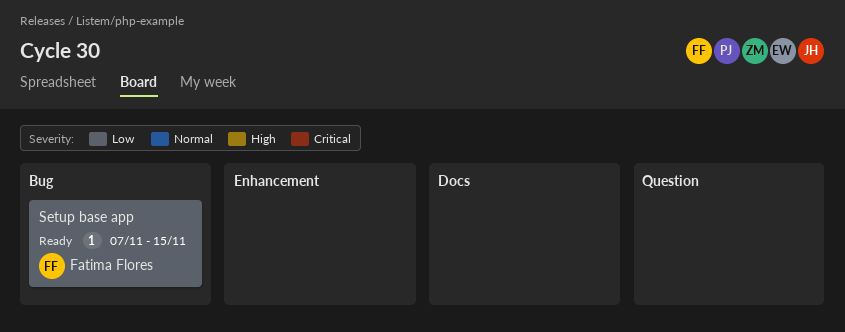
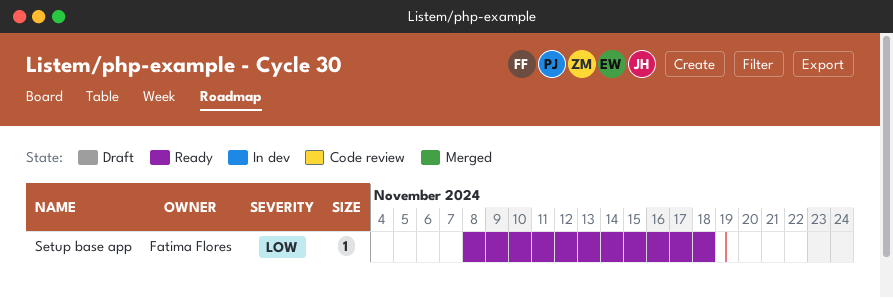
Setup base app, start: Nov 7 -> Nov 8
Setup base app, due: Nov 15 -> Nov 18

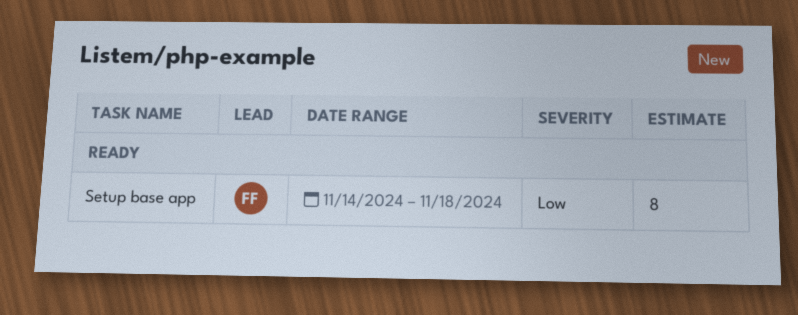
Setup base app, estimate: 1 -> 8
Setup base app, start: Nov 8 -> Nov 14

